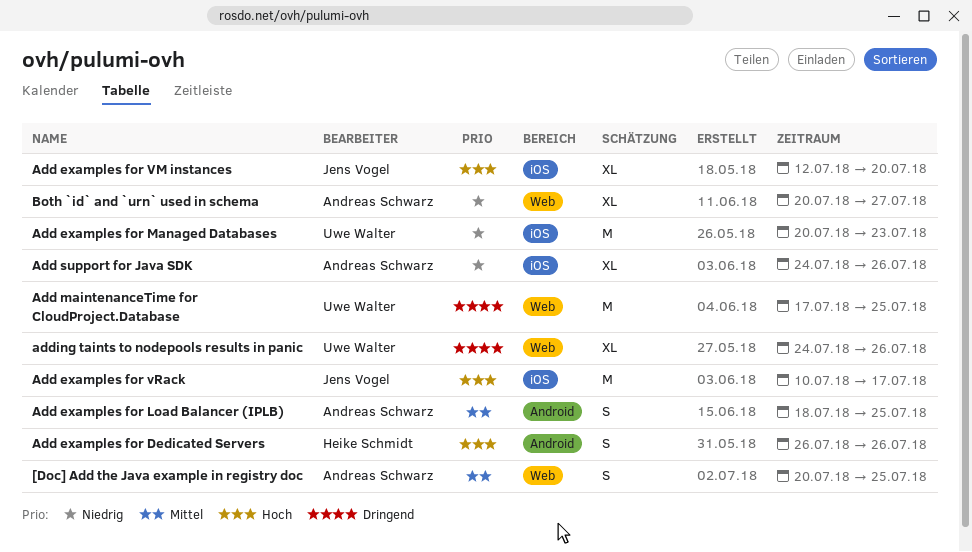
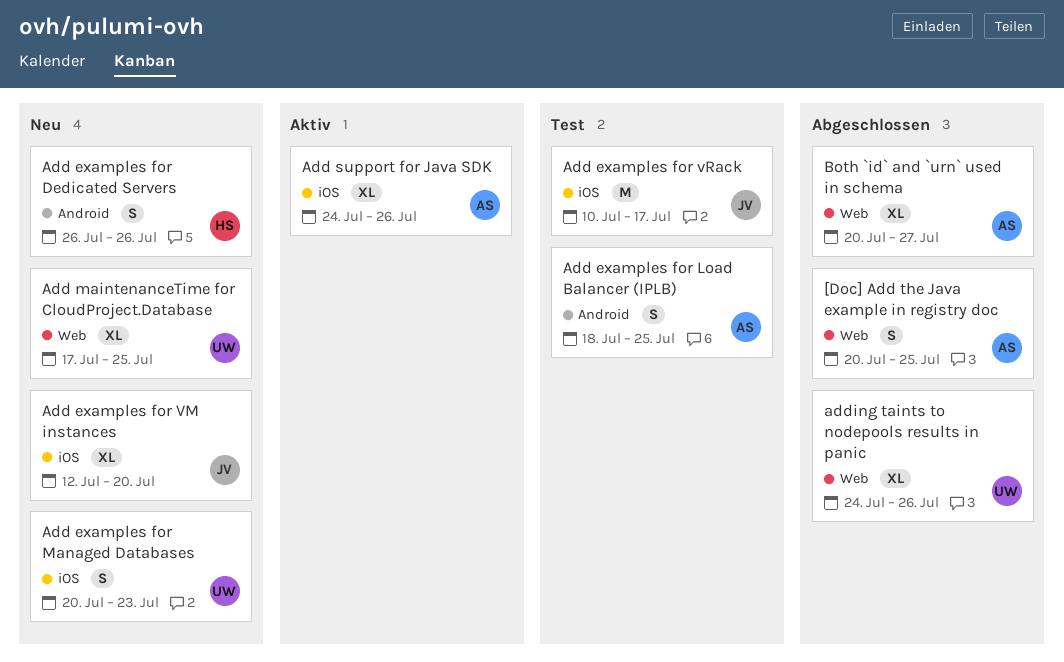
Add examples for Managed Databases, estimate: M -> S
Add maintenanceTime for CloudProject.Database, estimate: M -> XL

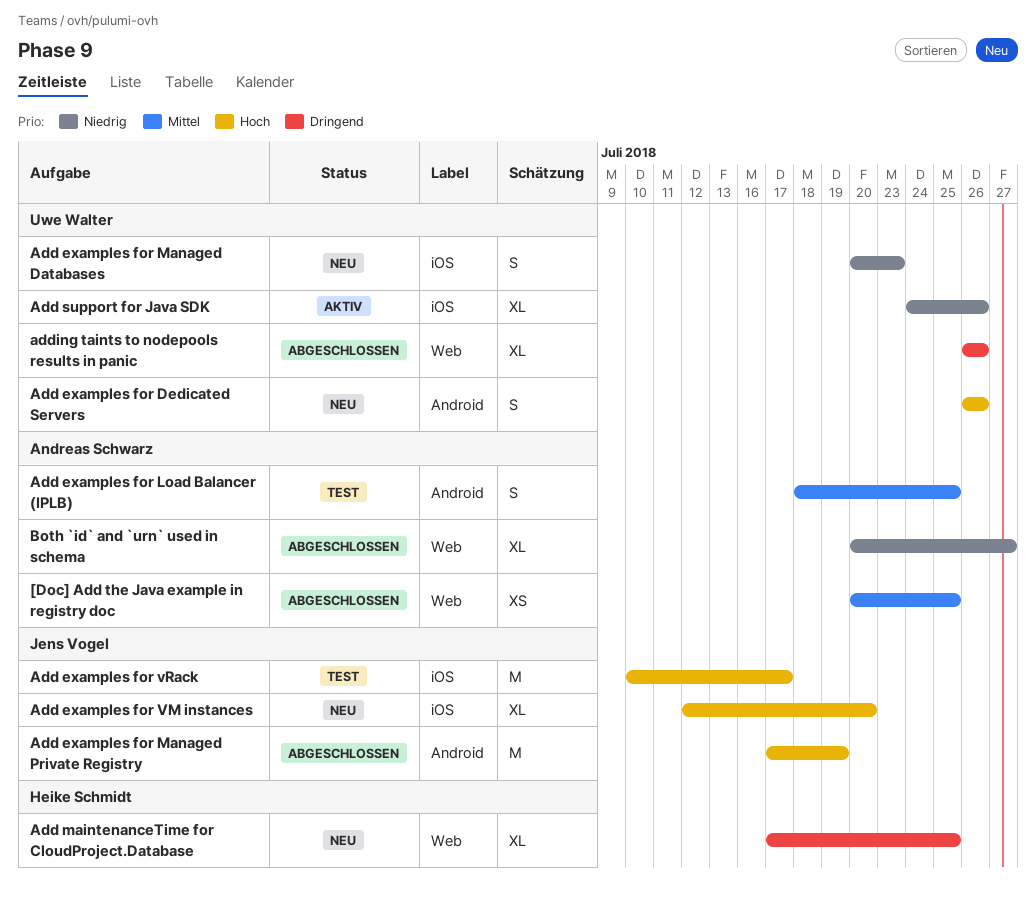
[Doc] Add the Java example in registry doc, estimate: S -> XS
Add examples for Dedicated Servers, owner: Heike Schmidt -> Uwe Walter
Add examples for Managed Private Registry: none -> present
Add maintenanceTime for CloudProject.Database, owner: Uwe Walter -> Heike Schmidt
Add support for Java SDK, owner: Andreas Schwarz -> Uwe Walter
adding taints to nodepools results in panic, start: Jul 24 -> Jul 26

